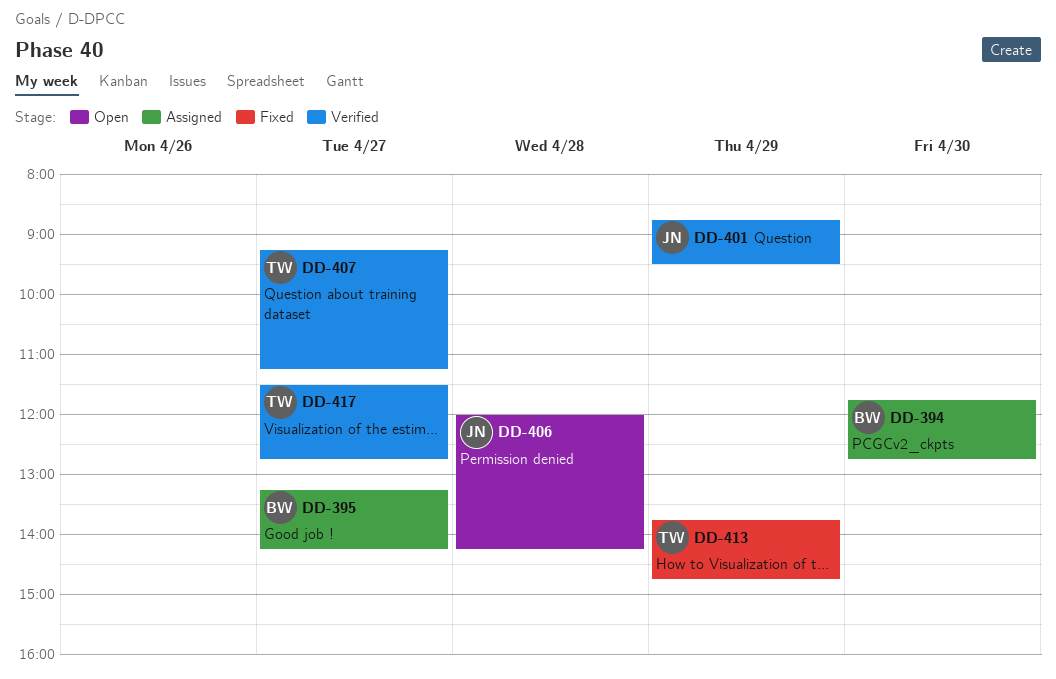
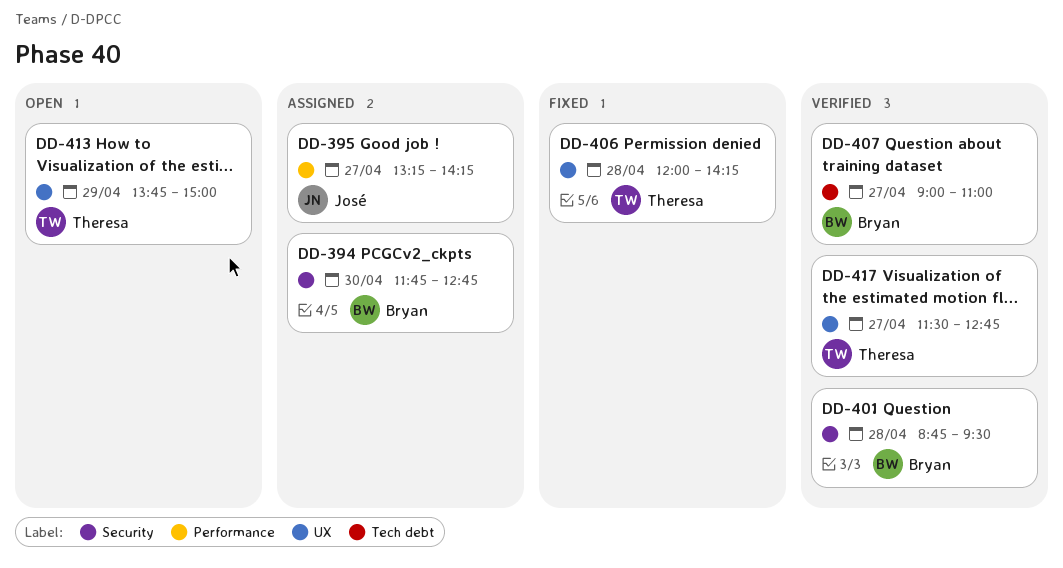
DD-395, owner: Bryan -> José
DD-401, owner: José -> Bryan
DD-401, day: Apr 29 -> Apr 28
DD-406, status: Open -> Fixed
DD-406, owner: José -> Theresa
DD-407, owner: Theresa -> Bryan
DD-407, begins: 09:15 -> 09:00
DD-407, ends: 11:15 -> 11:00
DD-413, status: Fixed -> Open
DD-413, ends: 14:45 -> 15:00

